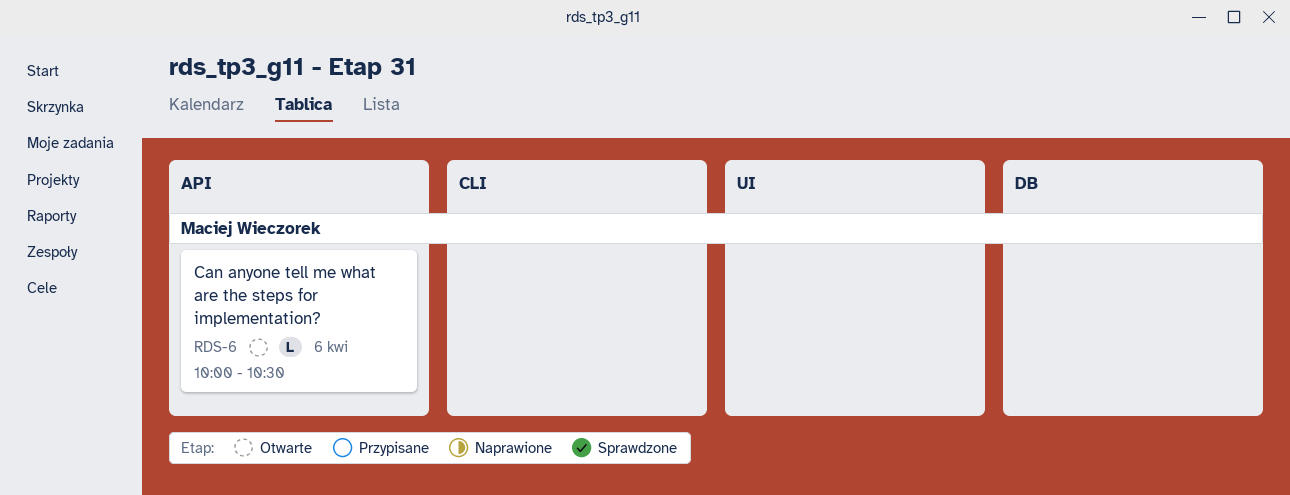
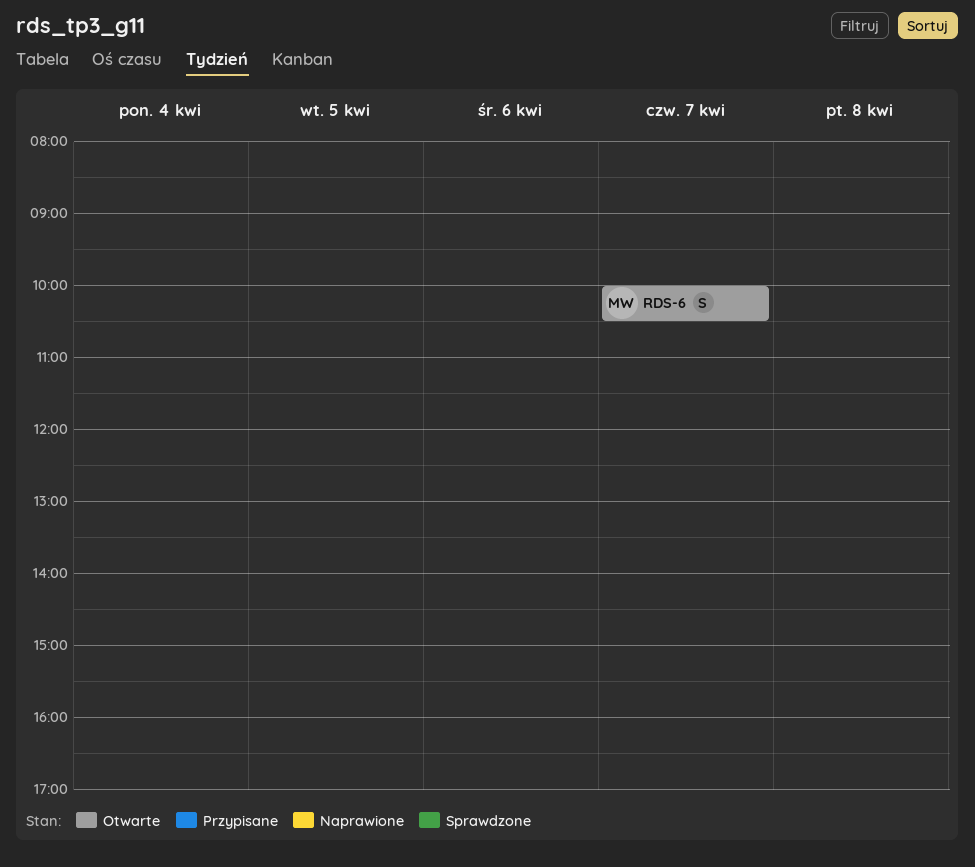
RDS-6, estimate: L -> S
RDS-6, day: Apr 6 -> Apr 7

